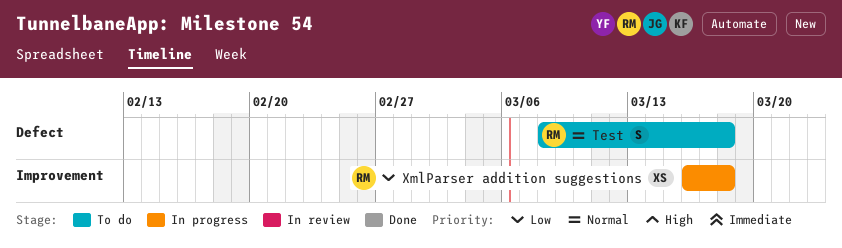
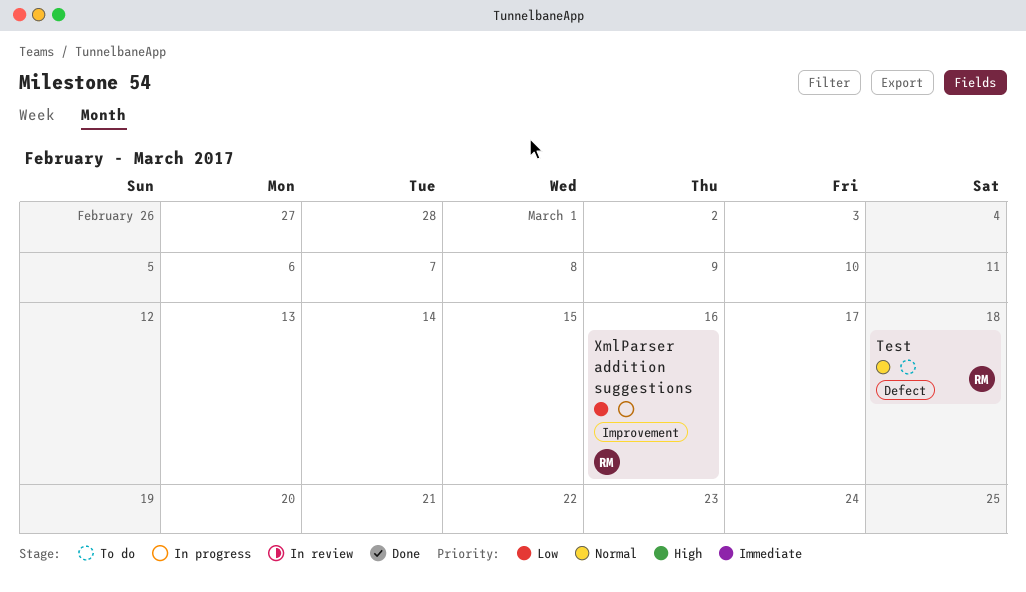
XmlParser addition suggestions, due: Mar 18 -> Mar 16

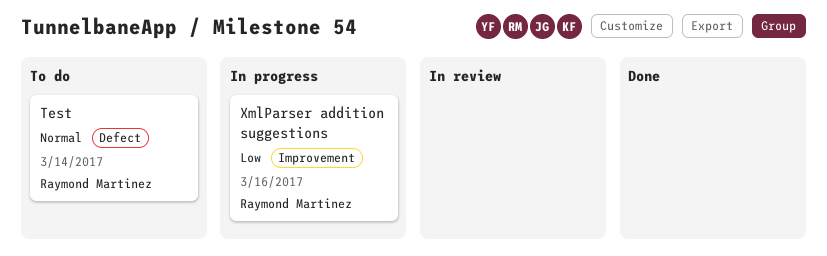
Test, due: Mar 18 -> Mar 14

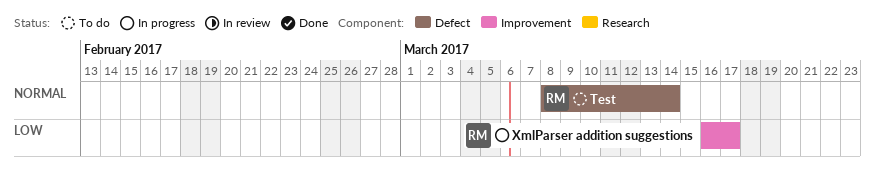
XmlParser addition suggestions, due: Mar 16 -> Mar 17

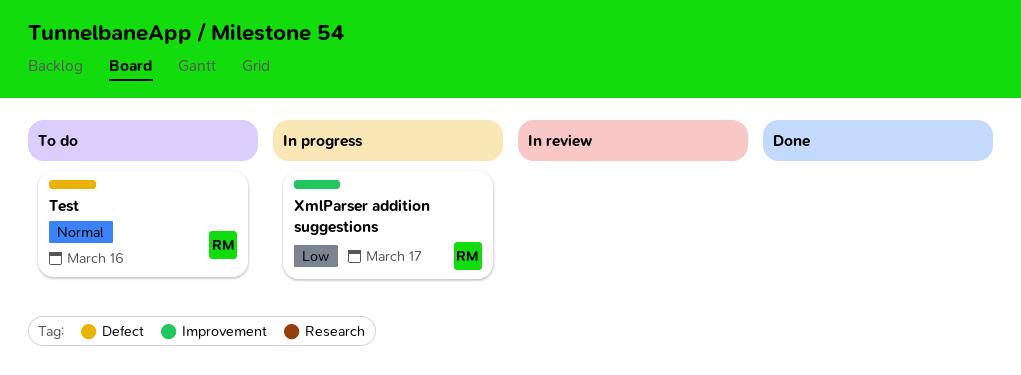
Test, due: Mar 14 -> Mar 16

